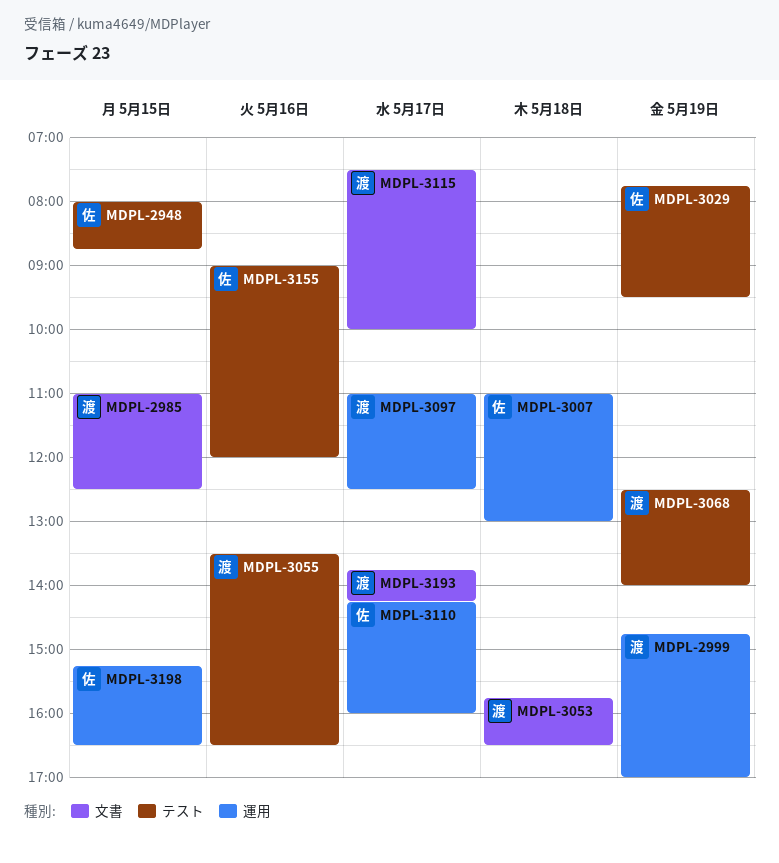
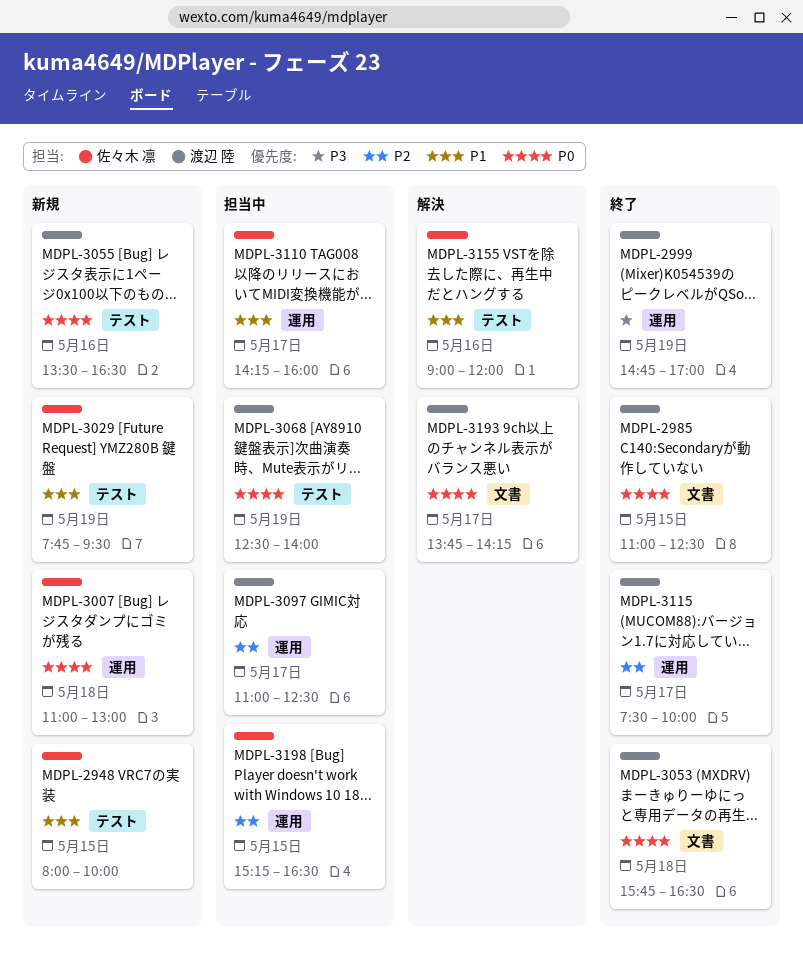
MDPL-2948, ends: 08:45 -> 10:00
MDPL-3115, label: 文書 -> 運用

